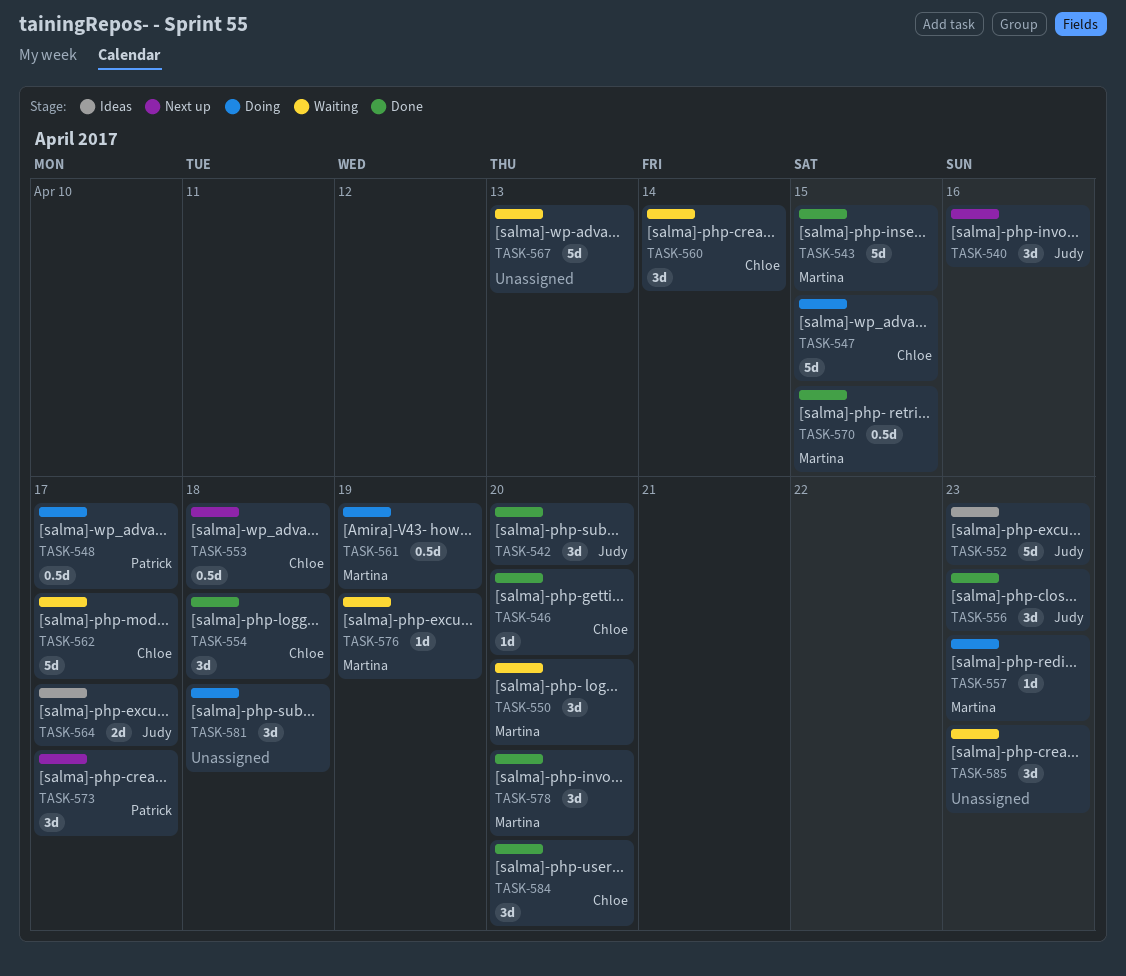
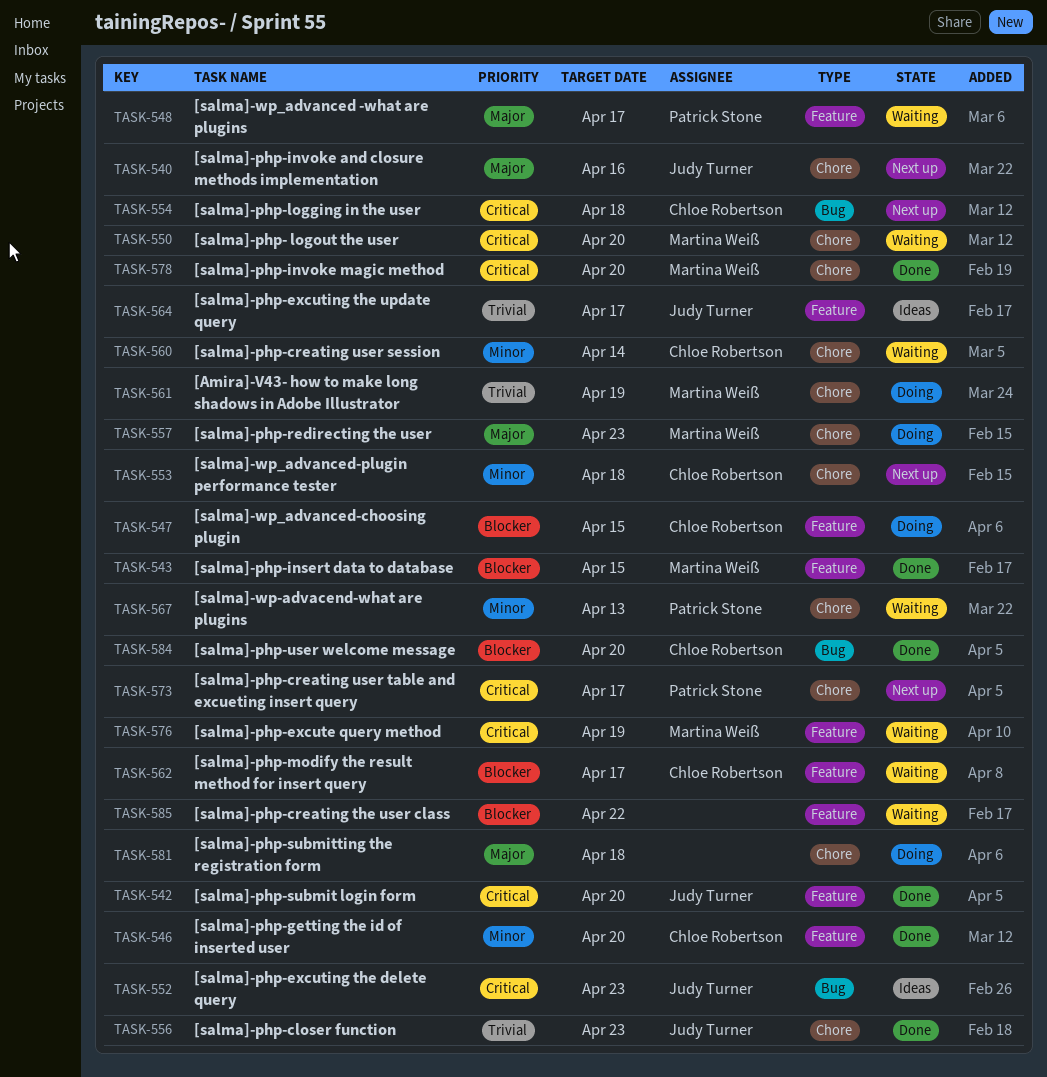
TASK-548, status: Doing -> Waiting
TASK-554, status: Done -> Next up
TASK-567, owner: none -> Patrick Stone
TASK-570: present -> none
TASK-585, due: Apr 23 -> Apr 22

